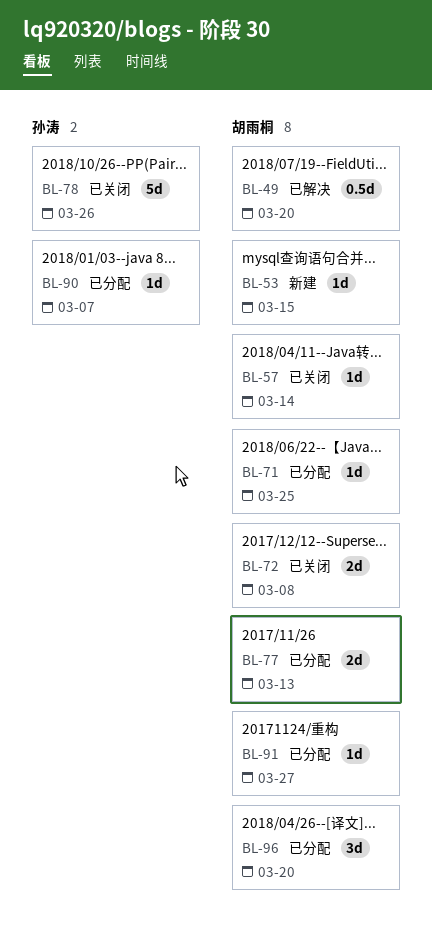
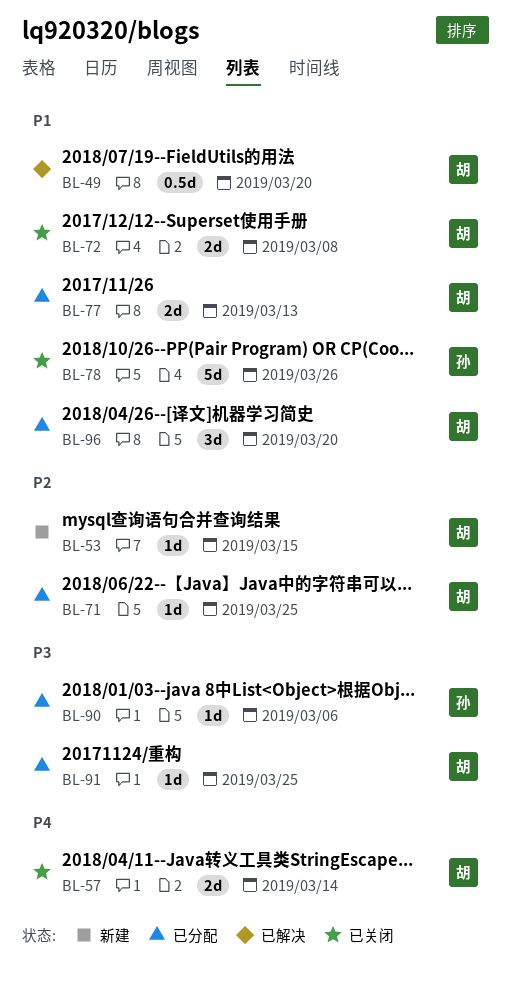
BL-57, estimate: 1d -> 2d
BL-90, due: Mar 7 -> Mar 6
BL-91, due: Mar 27 -> Mar 25

